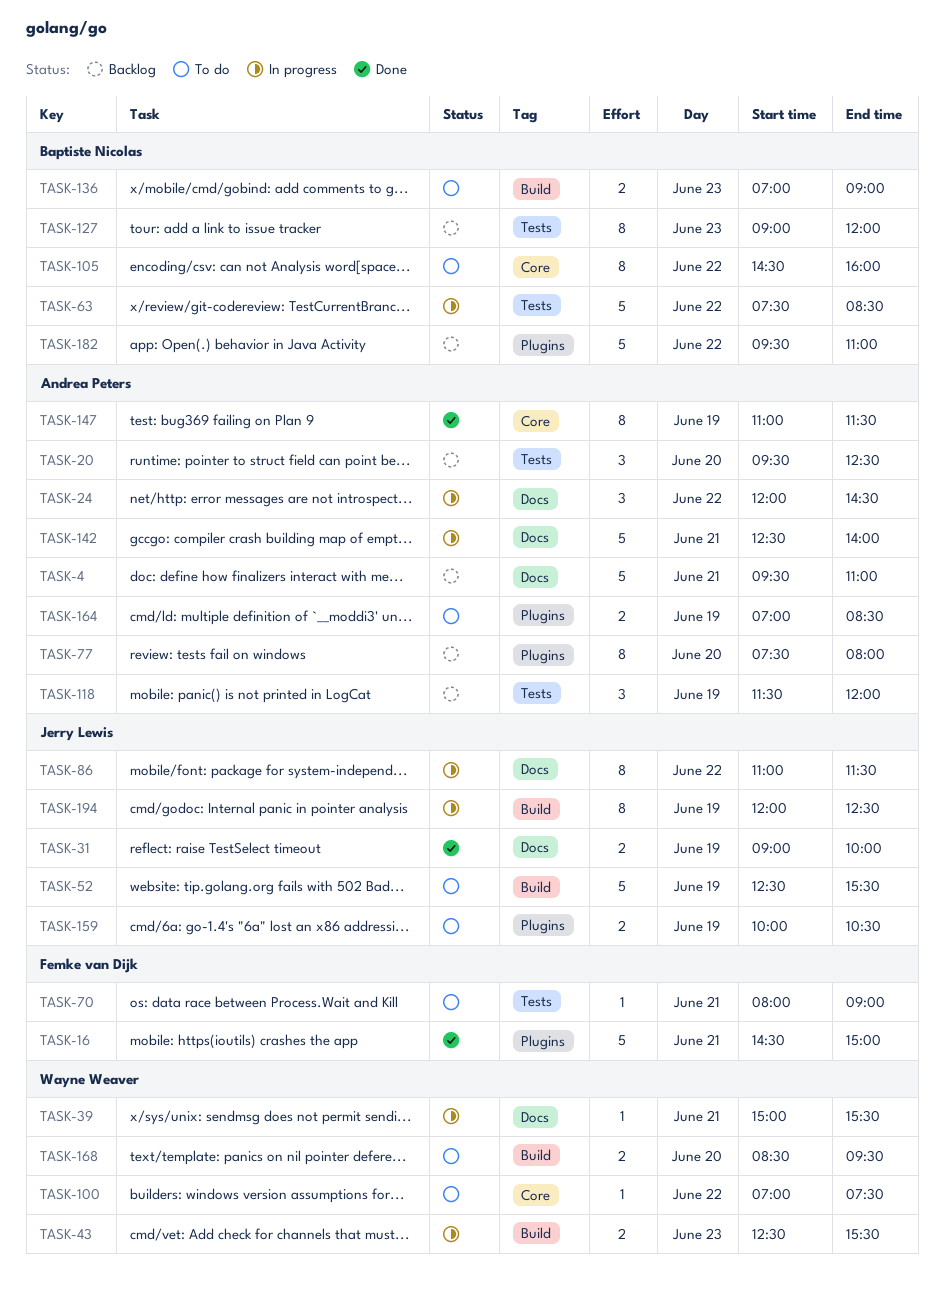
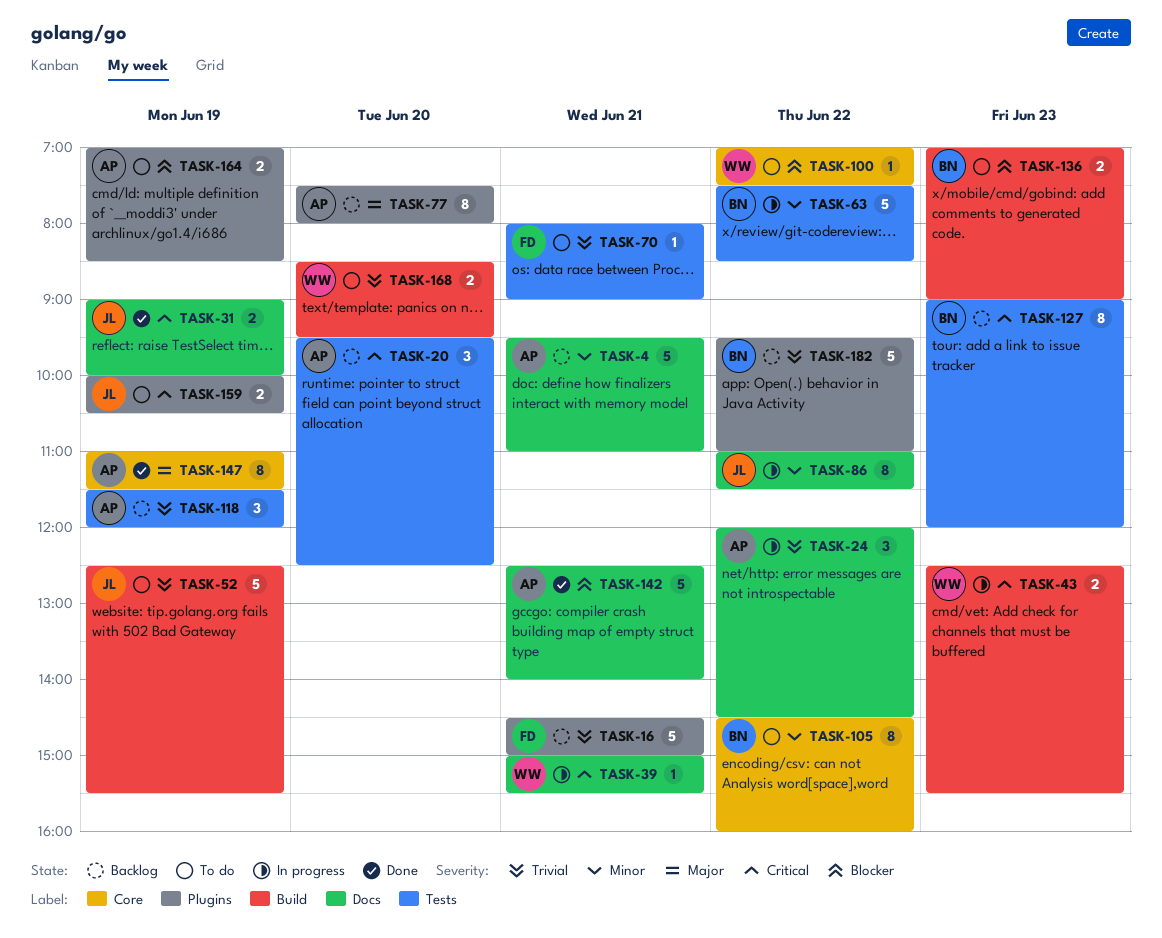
TASK-16, status: Done -> Backlog
TASK-142, status: In progress -> Done
TASK-194: present -> none

